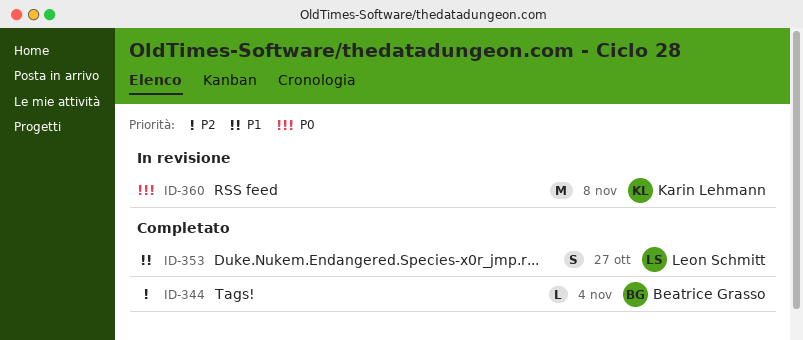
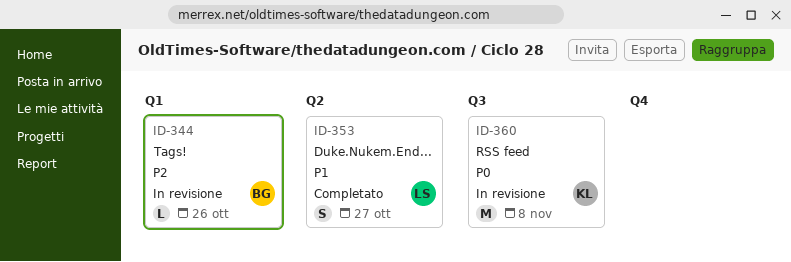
ID-344, status: Completato -> In revisione
ID-344, due: Nov 4 -> Oct 26

